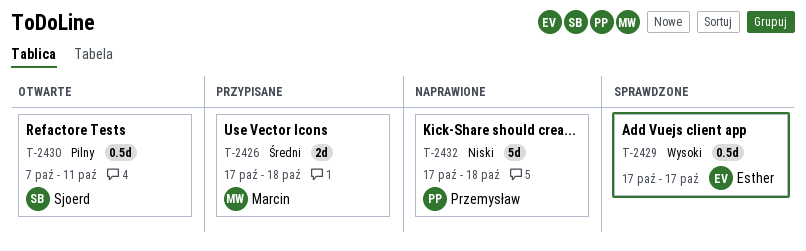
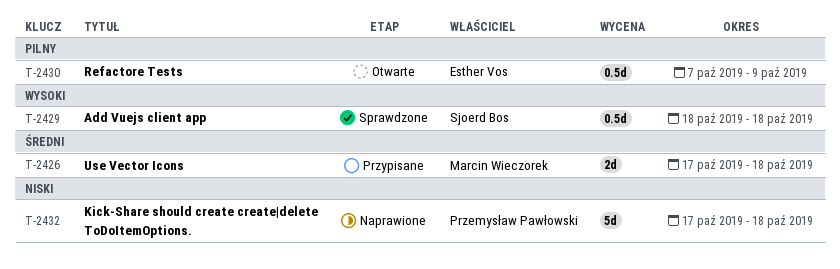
T-2429, owner: Esther Vos -> Sjoerd Bos
T-2429, start: Oct 17 -> Oct 18
T-2429, due: Oct 17 -> Oct 18
T-2430, owner: Sjoerd Bos -> Esther Vos
T-2430, due: Oct 11 -> Oct 9

